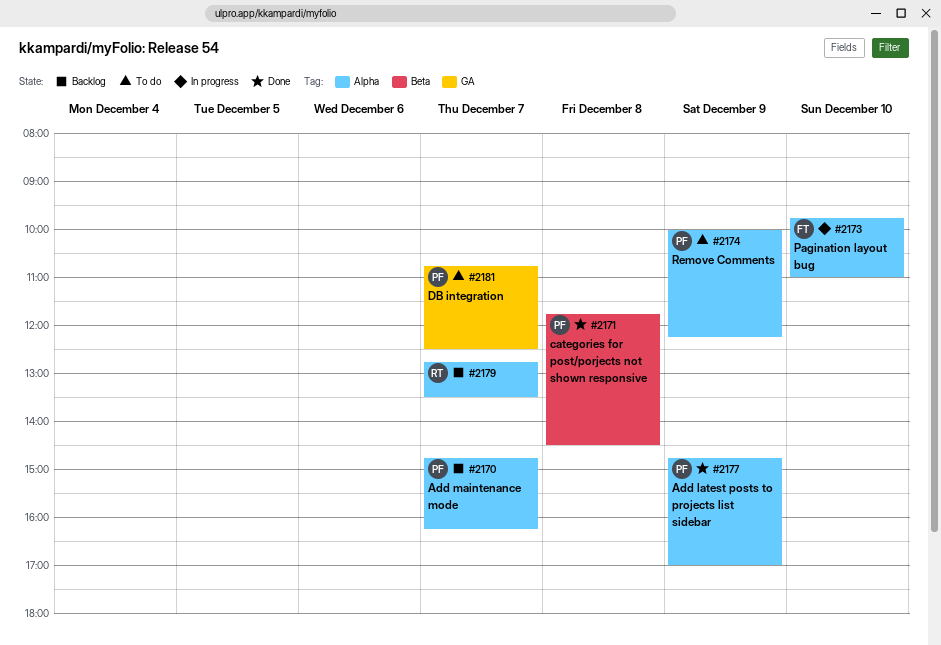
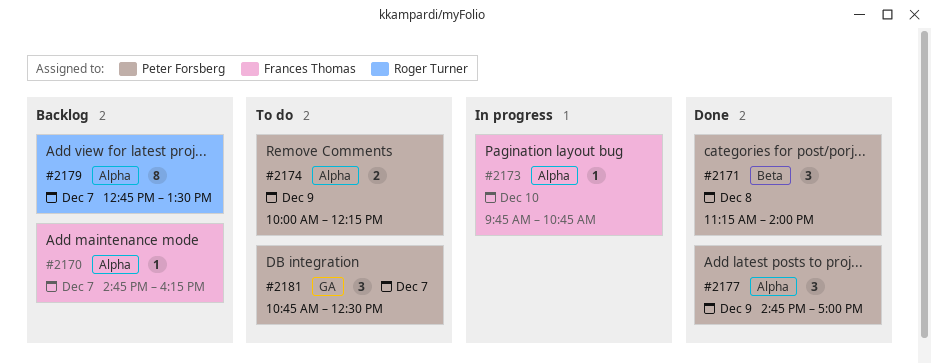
#2170, owner: Peter Forsberg -> Frances Thomas
#2171, begins: 11:45 -> 11:15
#2171, ends: 14:30 -> 14:00
#2173, ends: 11:00 -> 10:45

